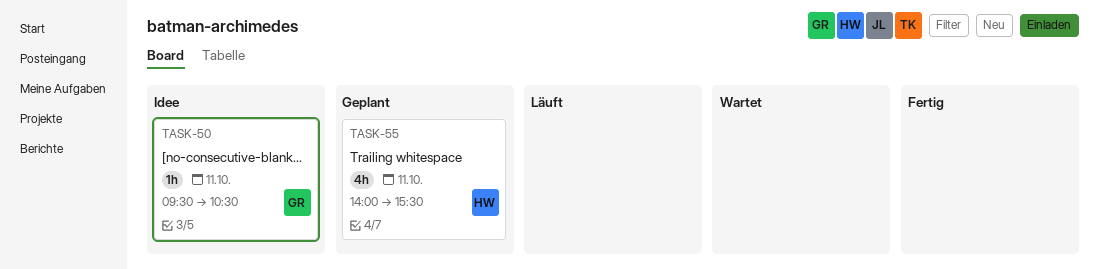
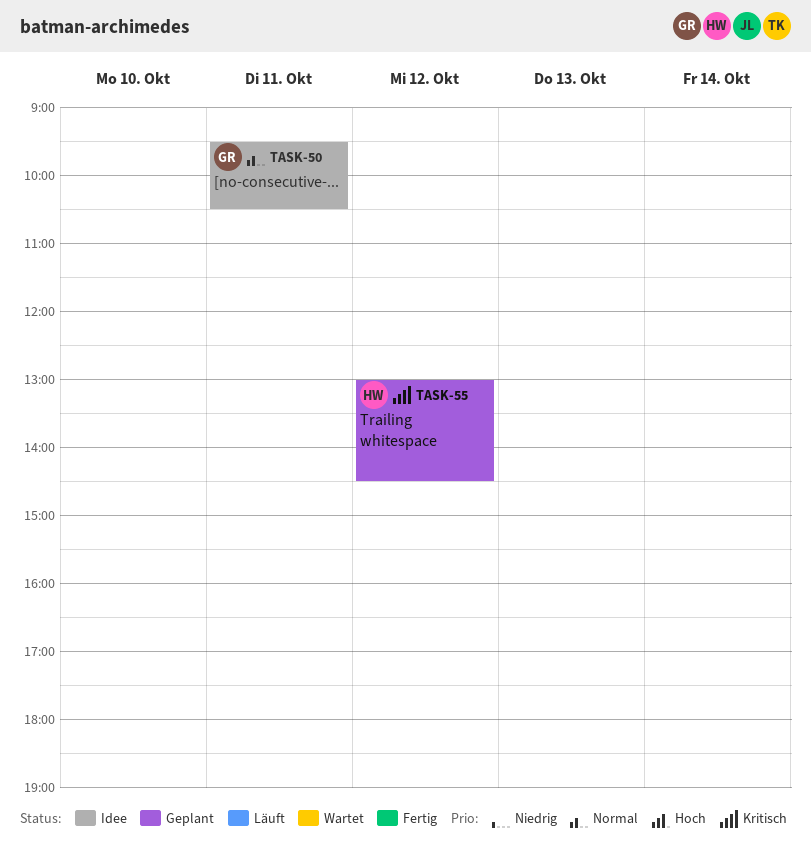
TASK-55, day: Oct 11 -> Oct 12
TASK-55, begins: 14:00 -> 13:00
TASK-55, ends: 15:30 -> 14:30

